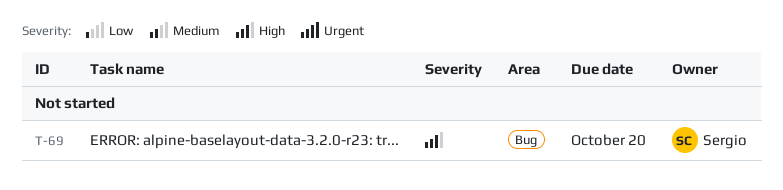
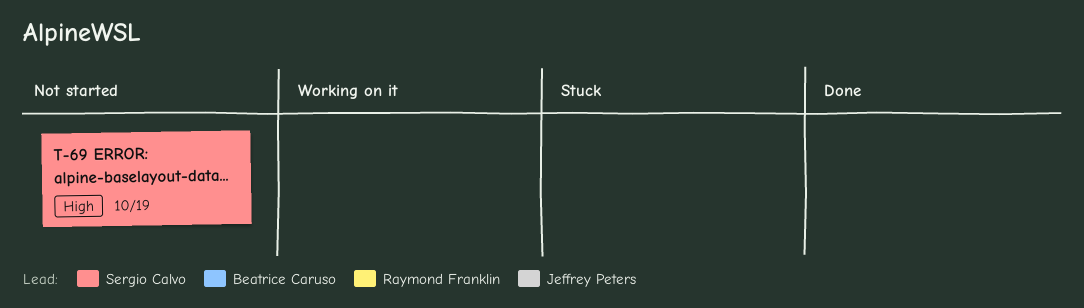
T-69, due: Oct 20 -> Oct 19

